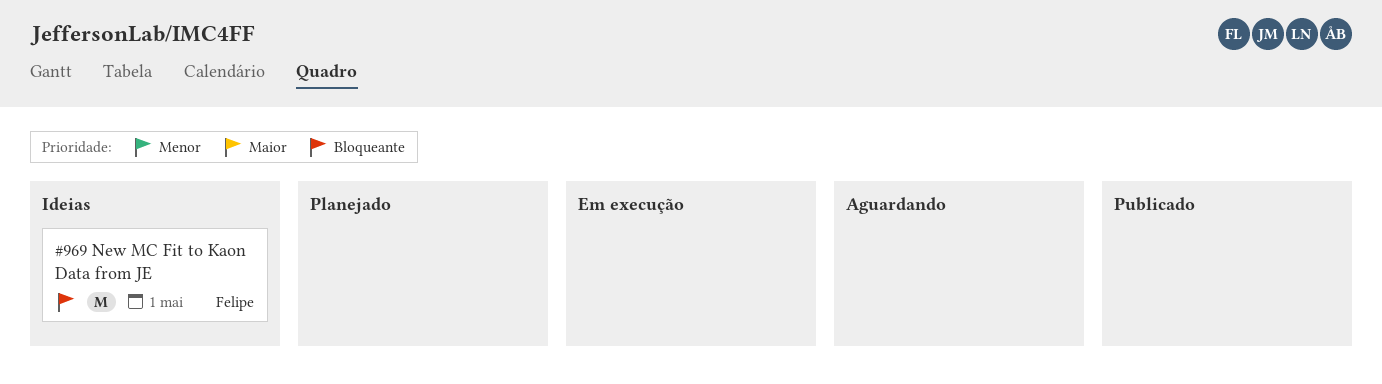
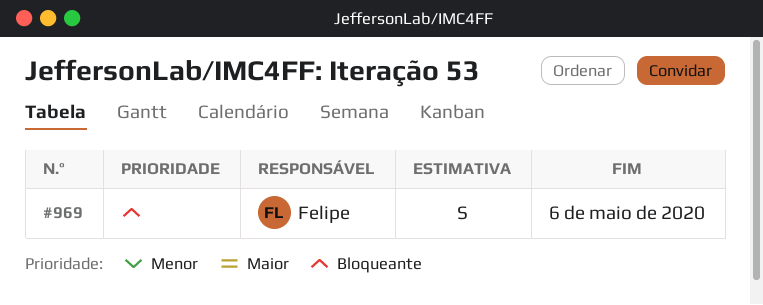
#969, estimate: M -> S
#969, due: May 1 -> May 6

